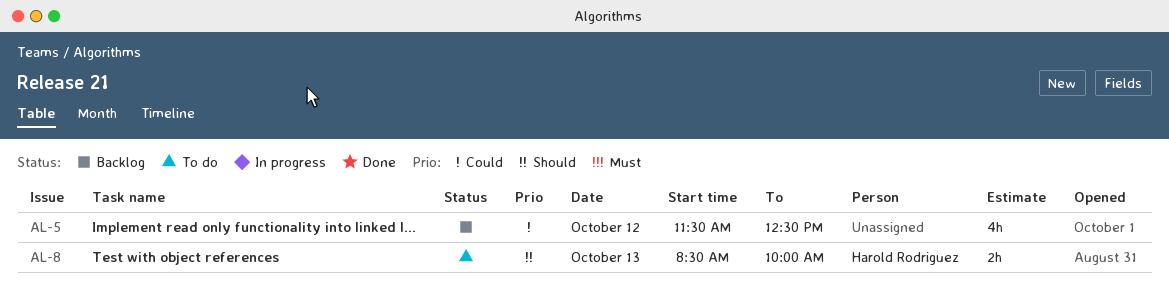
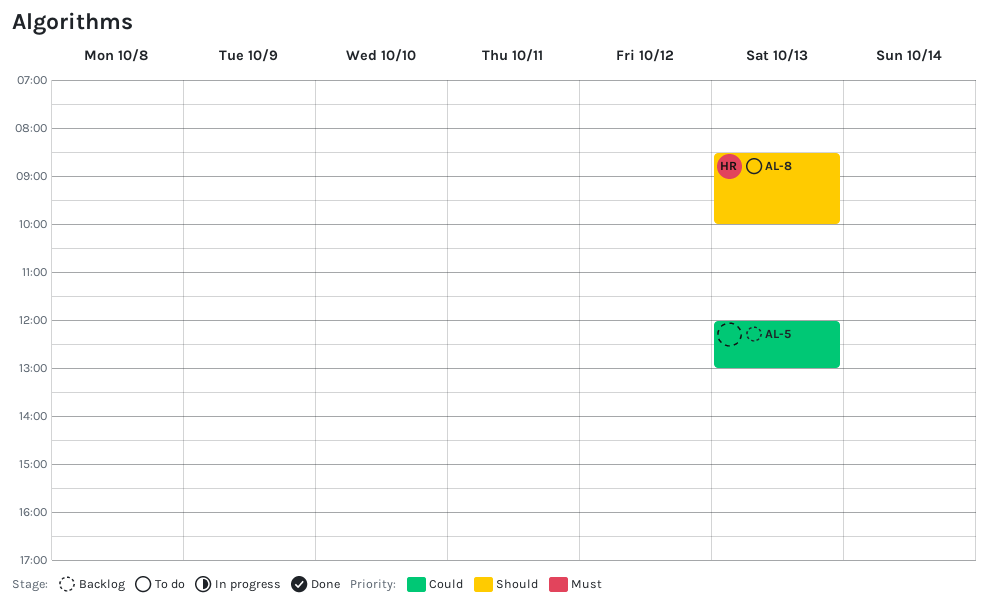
AL-5, day: Oct 12 -> Oct 13
AL-5, begins: 11:30 -> 12:00
AL-5, ends: 12:30 -> 13:00

